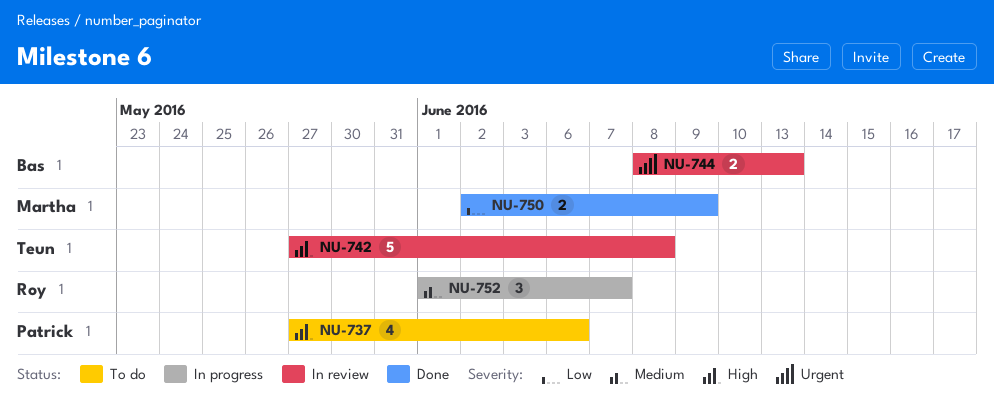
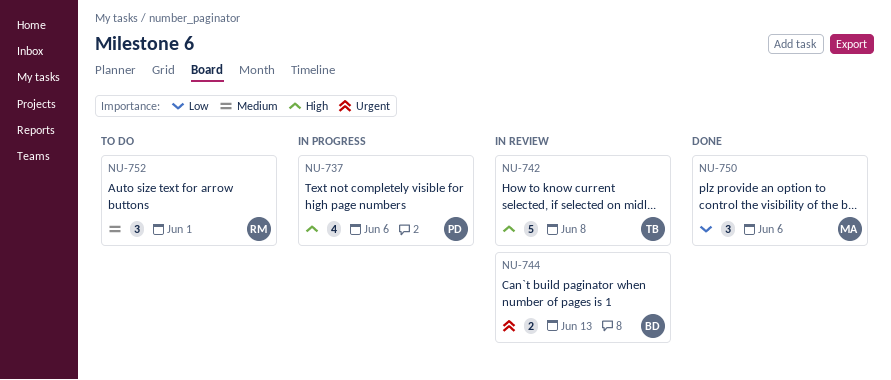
NU-737, status: To do -> In progress
NU-750, estimate: 2 -> 3
NU-750, due: Jun 9 -> Jun 6
NU-752, status: In progress -> To do
NU-752, due: Jun 7 -> Jun 1

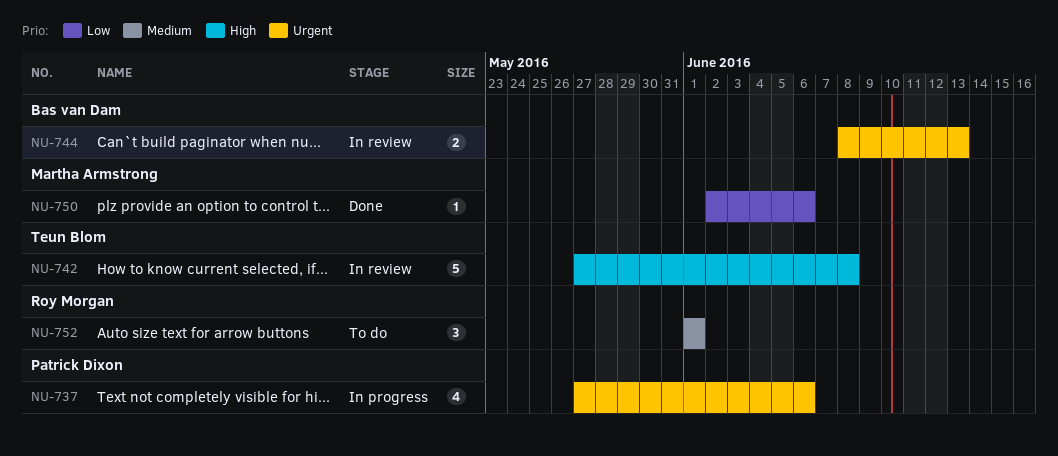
NU-737, priority: High -> Urgent
NU-750, estimate: 3 -> 1

